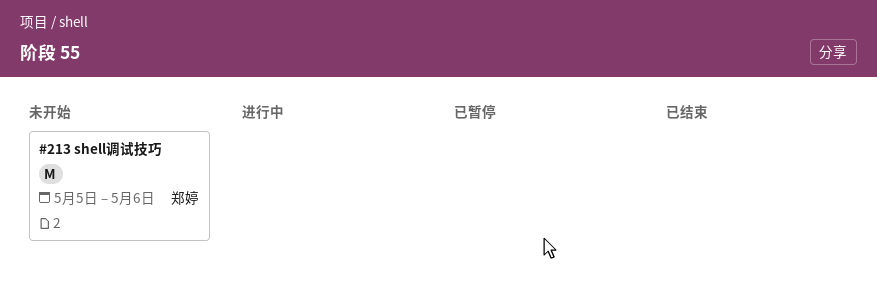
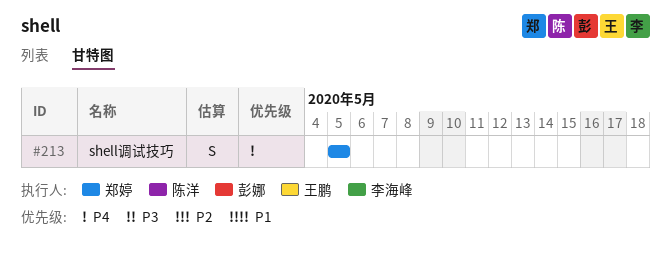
#213, estimate: M -> S
#213, due: May 6 -> May 5

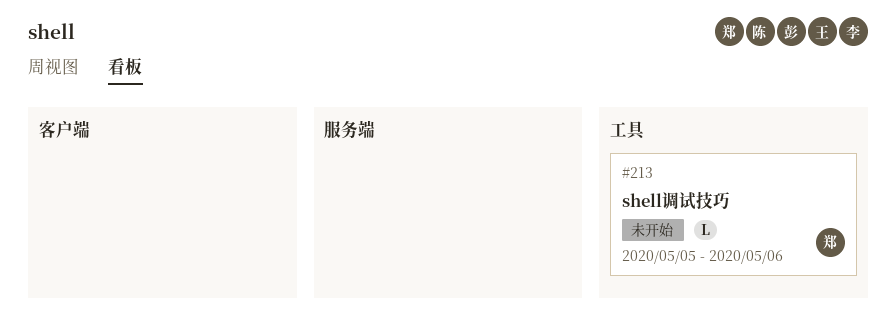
#213, estimate: S -> L
#213, due: May 5 -> May 6

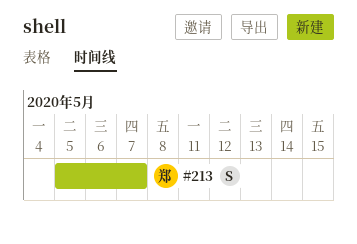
#213, estimate: L -> S
#213, due: May 6 -> May 7

